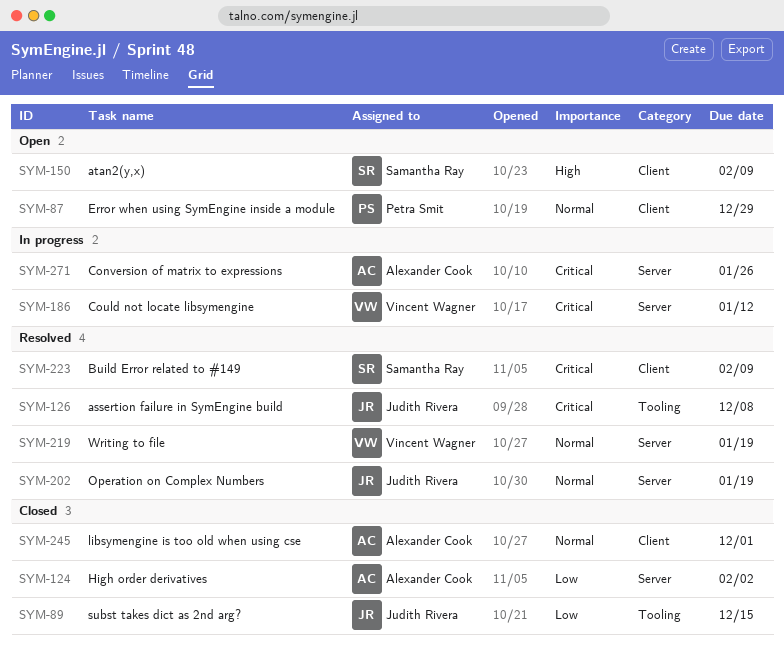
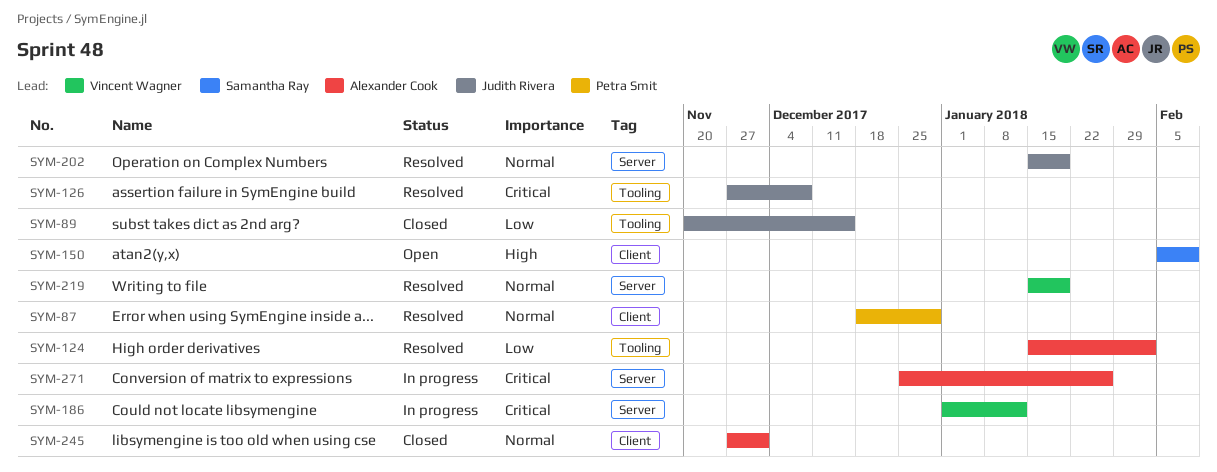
SYM-87, status: Open -> Resolved
SYM-124, status: Closed -> Resolved
SYM-124, label: Server -> Tooling
SYM-223: present -> none

